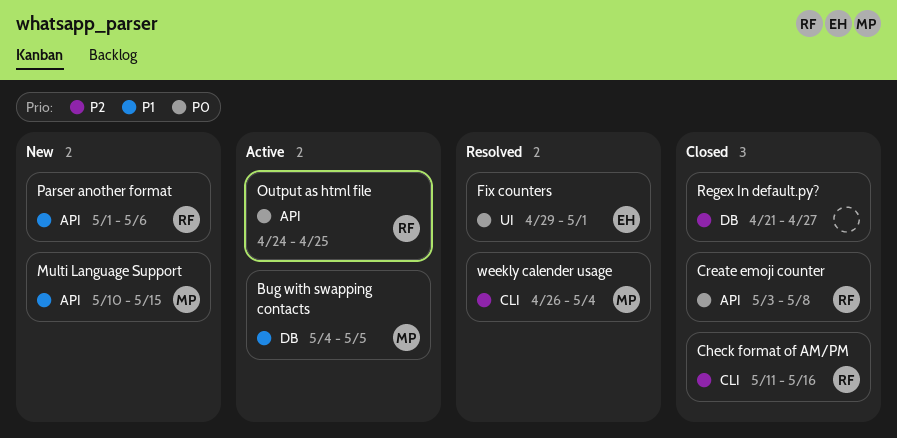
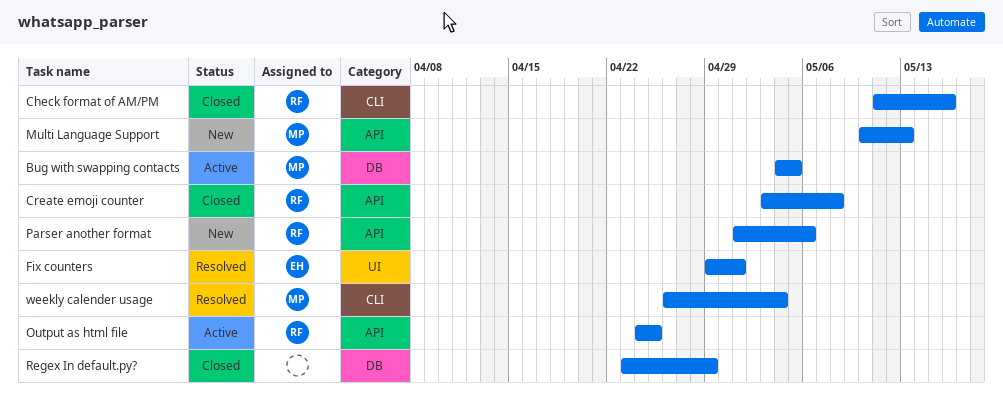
Multi Language Support, due: May 15 -> May 13
Regex In default.py?, start: Apr 21 -> Apr 23
Regex In default.py?, due: Apr 27 -> Apr 29

